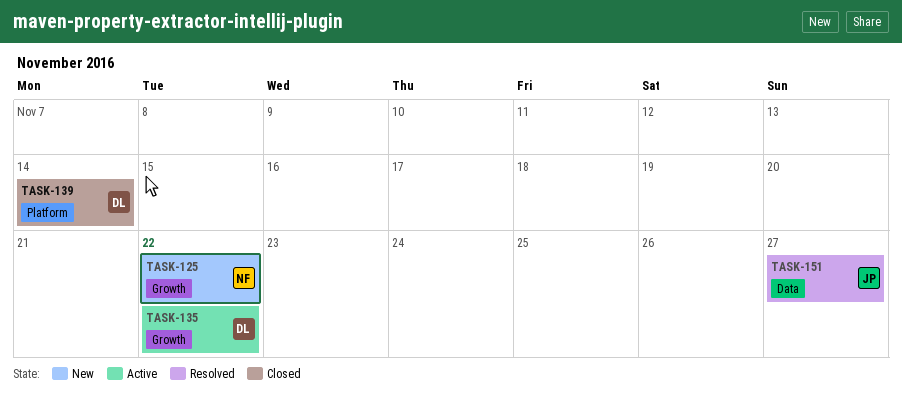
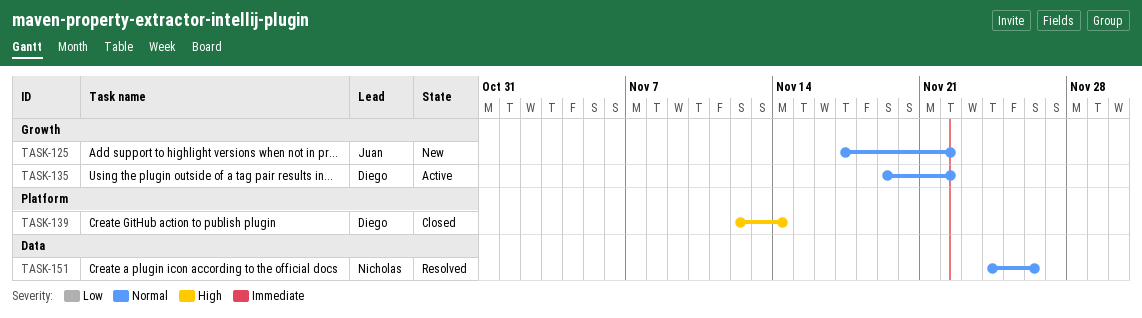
TASK-125, owner: Nicholas -> Juan
TASK-151, owner: Juan -> Nicholas
TASK-151, due: Nov 27 -> Nov 26

